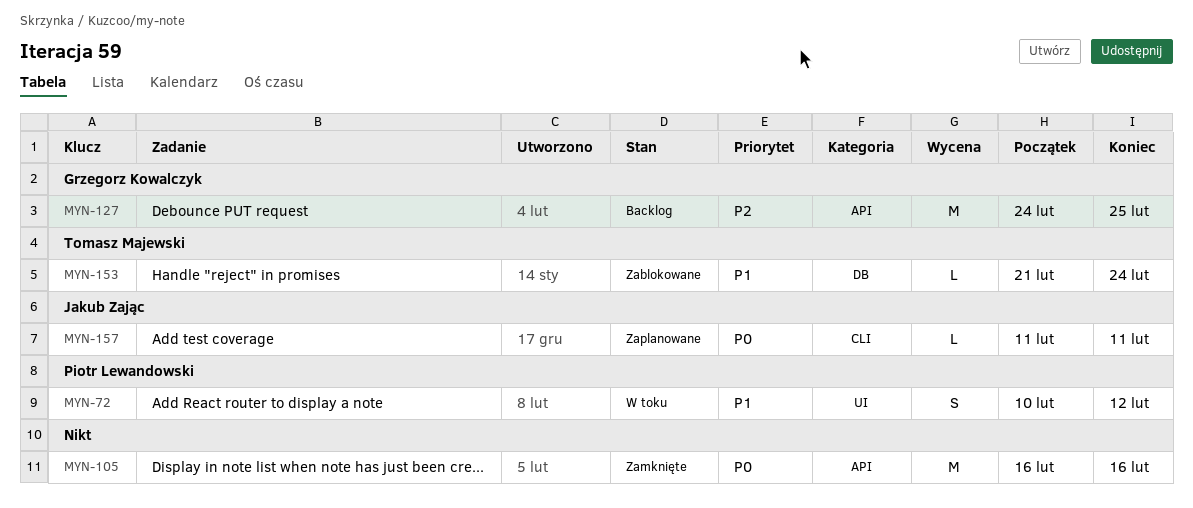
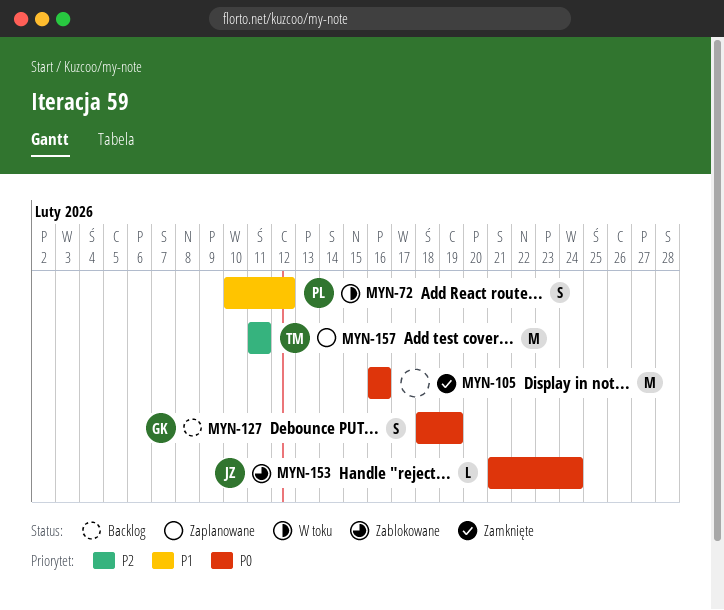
MYN-127, priority: P2 -> P0
MYN-127, estimate: M -> S
MYN-127, start: Feb 24 -> Feb 18
MYN-127, due: Feb 25 -> Feb 19
MYN-153, owner: Tomasz Majewski -> Jakub Zając
MYN-153, priority: P1 -> P0
MYN-157, owner: Jakub Zając -> Tomasz Majewski
MYN-157, priority: P0 -> P2
MYN-157, estimate: L -> M

